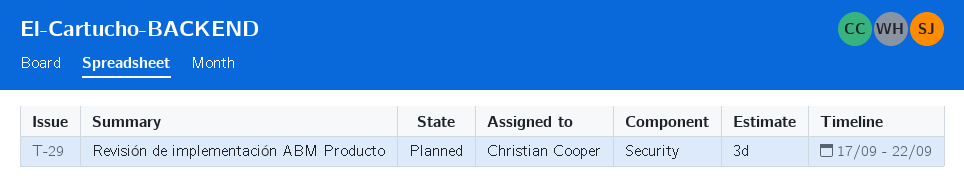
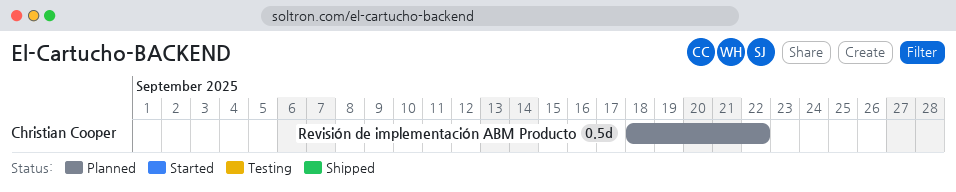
Revisión de implementación ABM Producto, estimate: 3d -> 0.5d
Revisión de implementación ABM Producto, start: Sep 17 -> Sep 18

